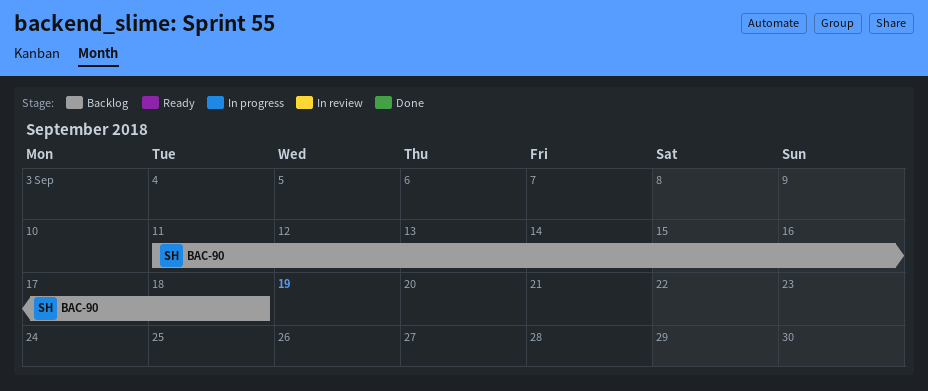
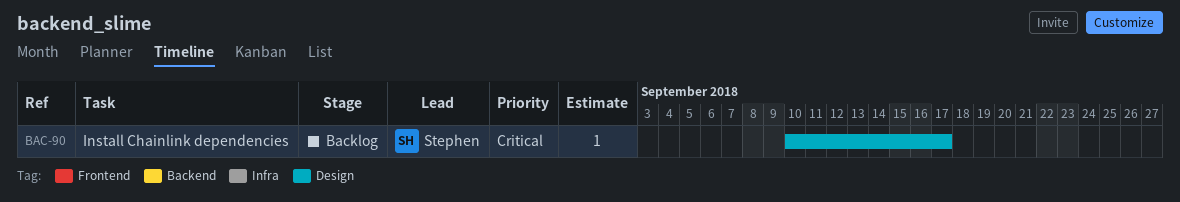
BAC-90, start: Sep 11 -> Sep 10
BAC-90, due: Sep 18 -> Sep 17

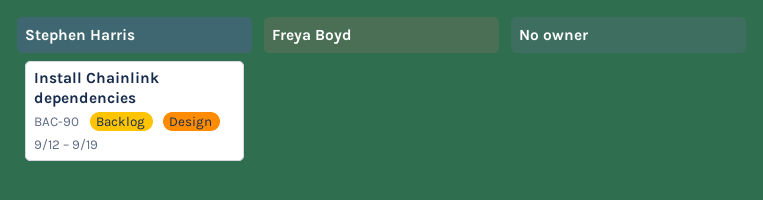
BAC-90, start: Sep 10 -> Sep 12
BAC-90, due: Sep 17 -> Sep 19

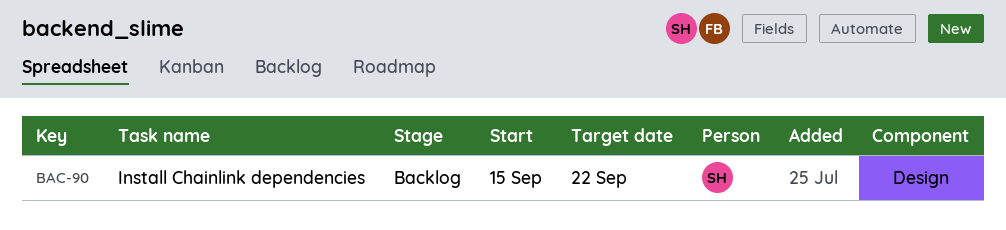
BAC-90, start: Sep 12 -> Sep 15
BAC-90, due: Sep 19 -> Sep 22

